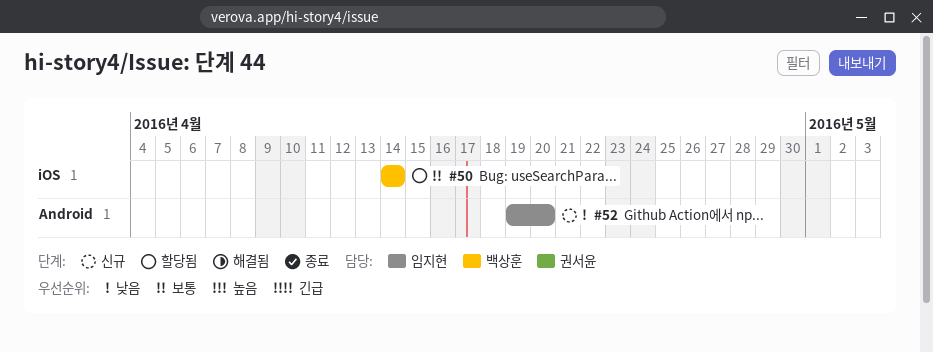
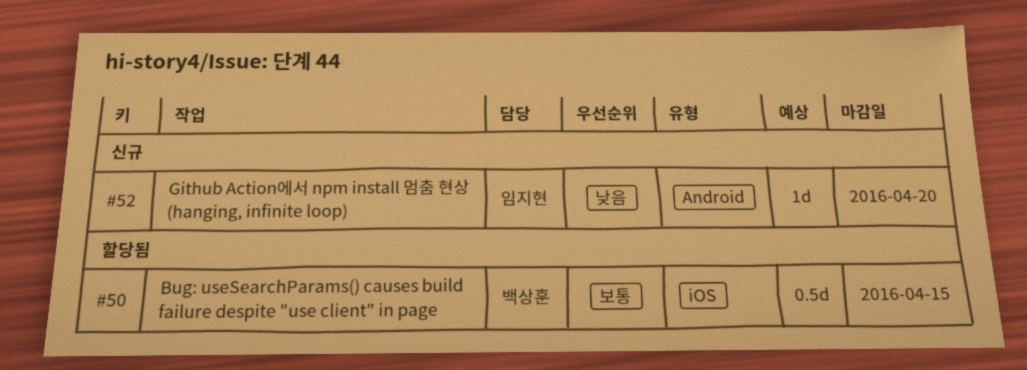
#50, due: Apr 14 -> Apr 15

